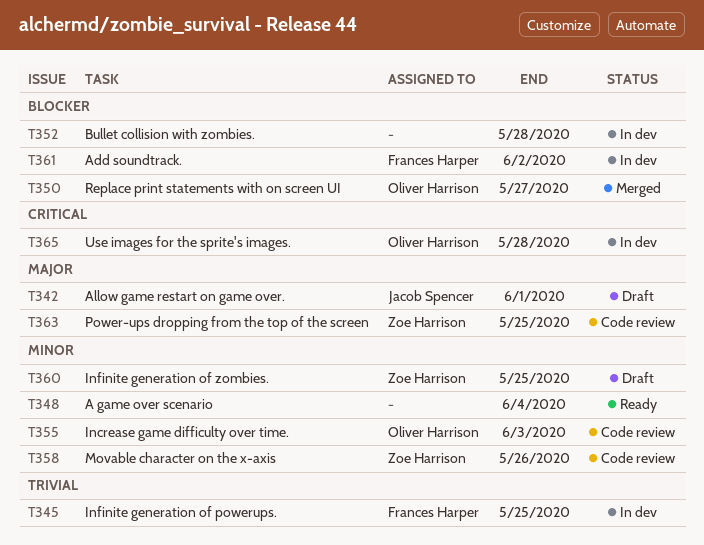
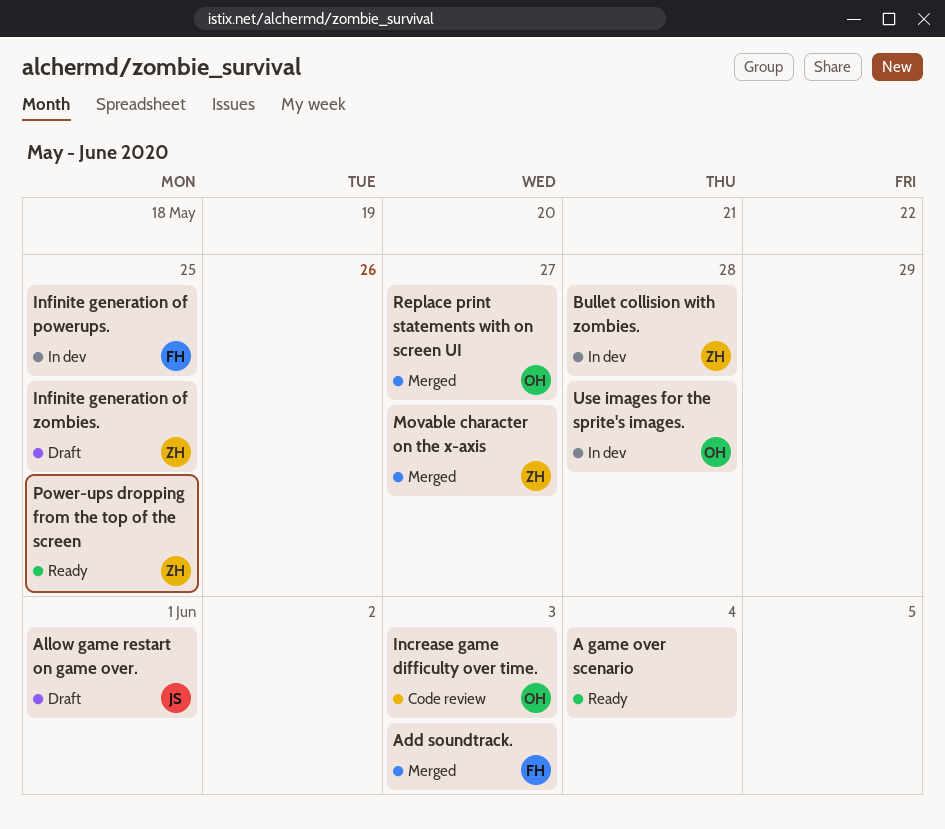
Add soundtrack., status: In dev -> Merged
Add soundtrack., due: Jun 2 -> Jun 3
Bullet collision with zombies., owner: none -> Zoe Harrison
Movable character on the x-axis, status: Code review -> Merged
Movable character on the x-axis, due: May 26 -> May 27
Power-ups dropping from the top of the screen, status: Code review -> Ready

